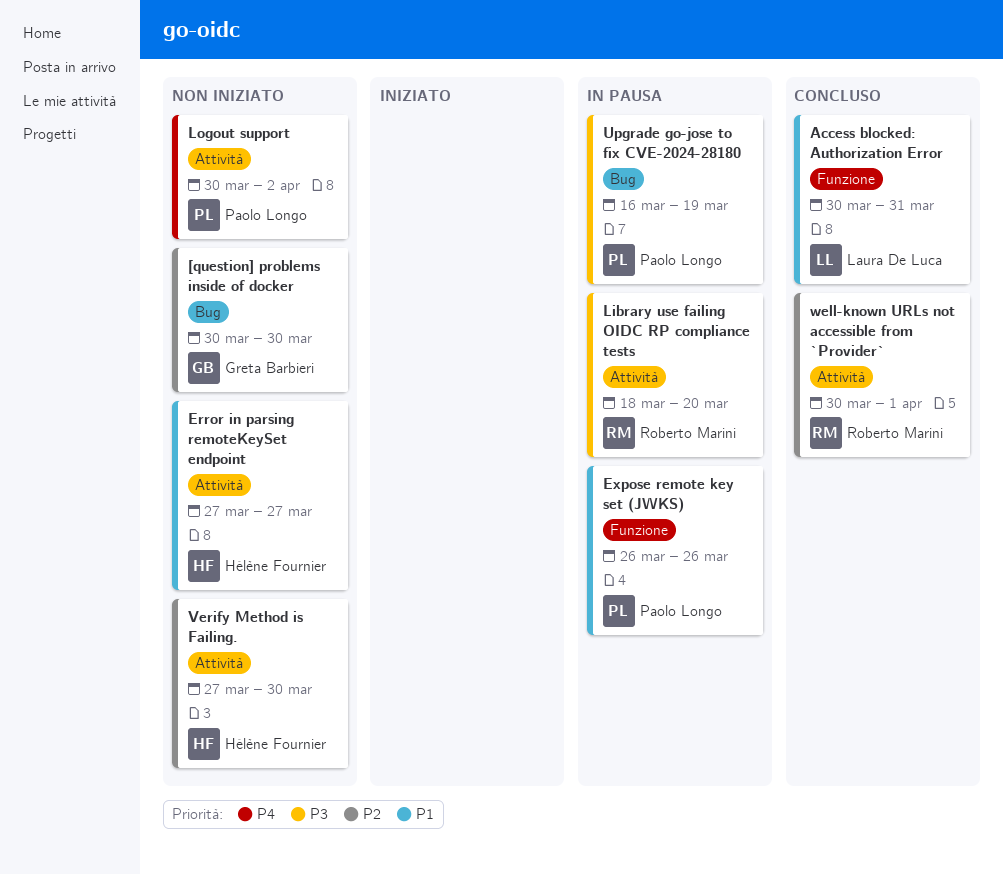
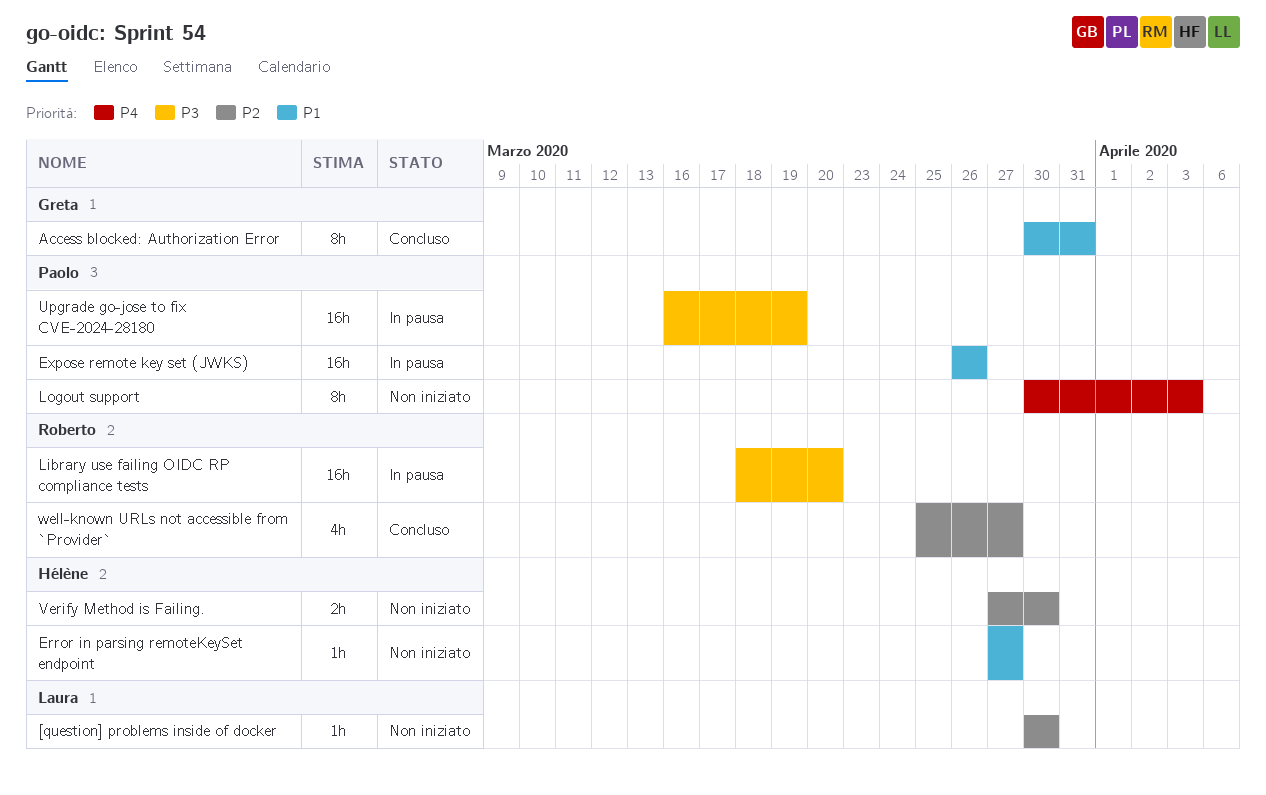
[question] problems inside of docker, owner: Greta Barbieri -> Laura De Luca
Access blocked: Authorization Error, owner: Laura De Luca -> Greta Barbieri
Logout support, due: Apr 2 -> Apr 3
well-known URLs not accessible from `Provider`, start: Mar 30 -> Mar 25
well-known URLs not accessible from `Provider`, due: Apr 1 -> Mar 27

